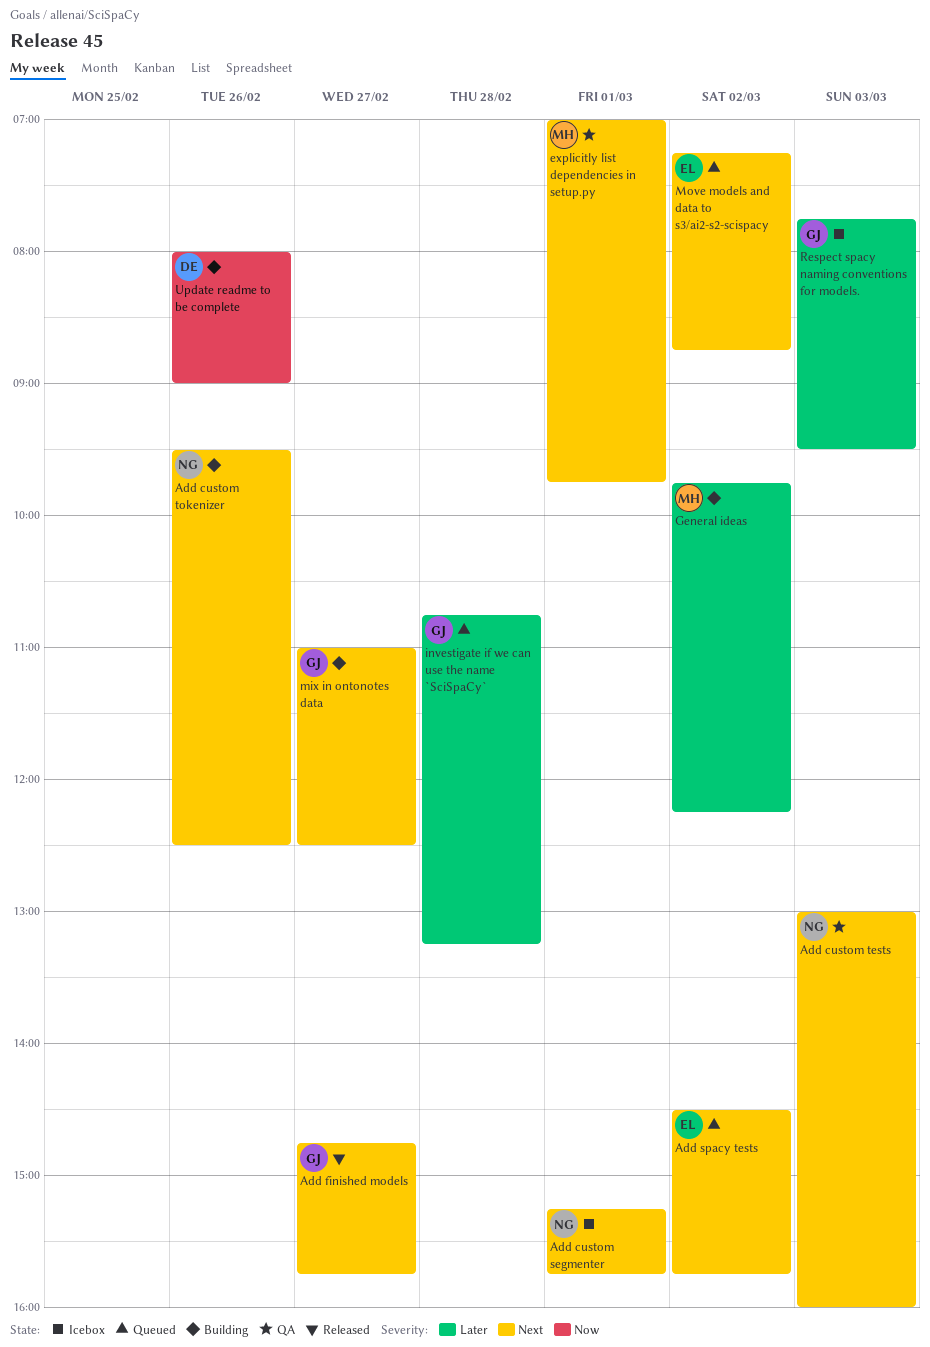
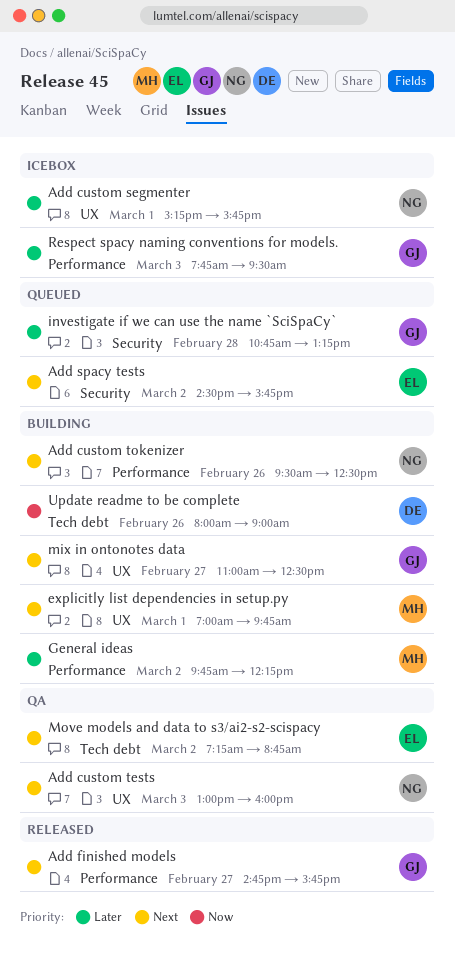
Add custom segmenter, priority: Next -> Later
explicitly list dependencies in setup.py, status: QA -> Building
Move models and data to s3/ai2-s2-scispacy, status: Queued -> QA

